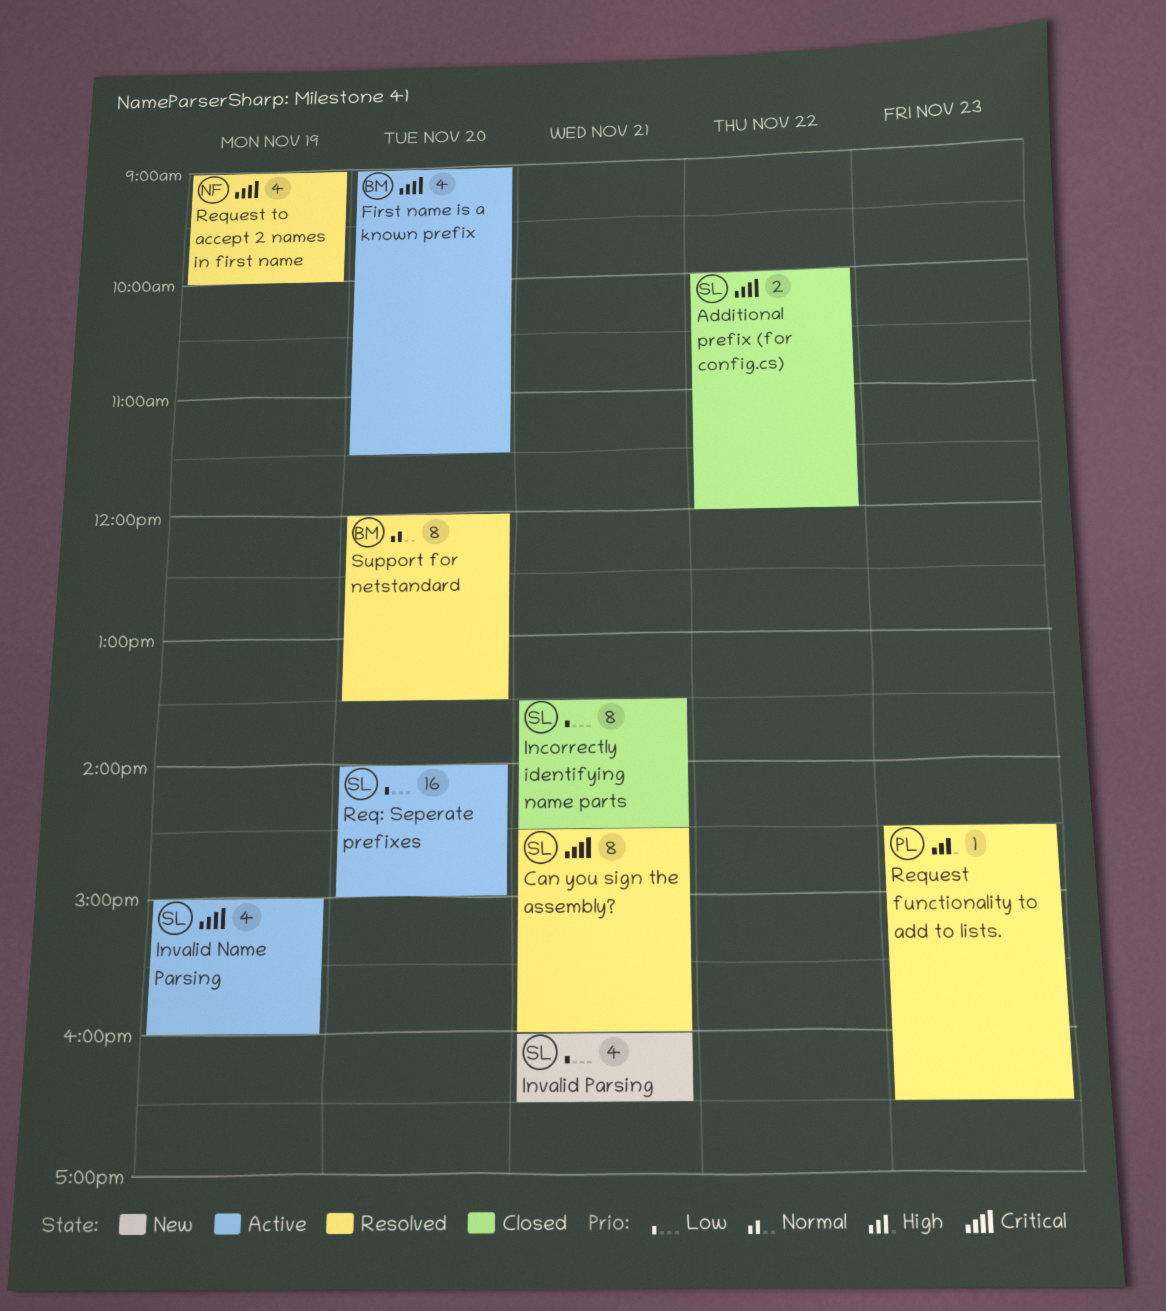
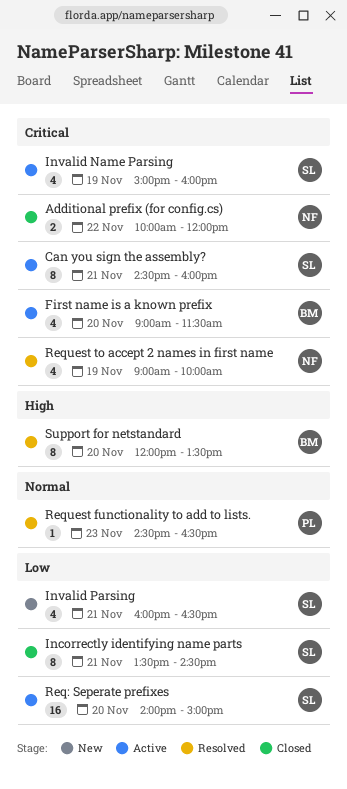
Additional prefix (for config.cs), owner: SL -> NF
Can you sign the assembly?, status: Resolved -> Active
Request functionality to add to lists., priority: High -> Normal
Support for netstandard, priority: Normal -> High

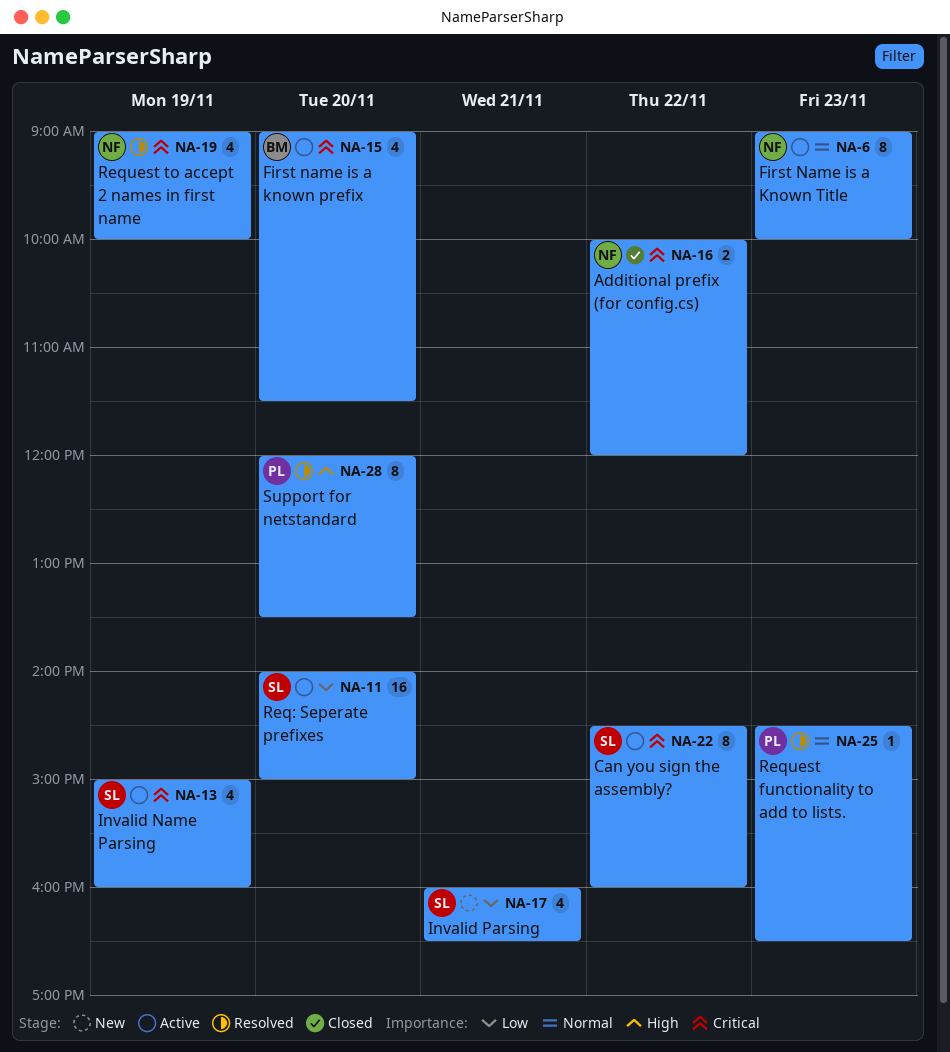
Can you sign the assembly?, day: Nov 21 -> Nov 22
First Name is a Known Title: none -> present
Incorrectly identifying name parts: present -> none
Support for netstandard, owner: BM -> PL

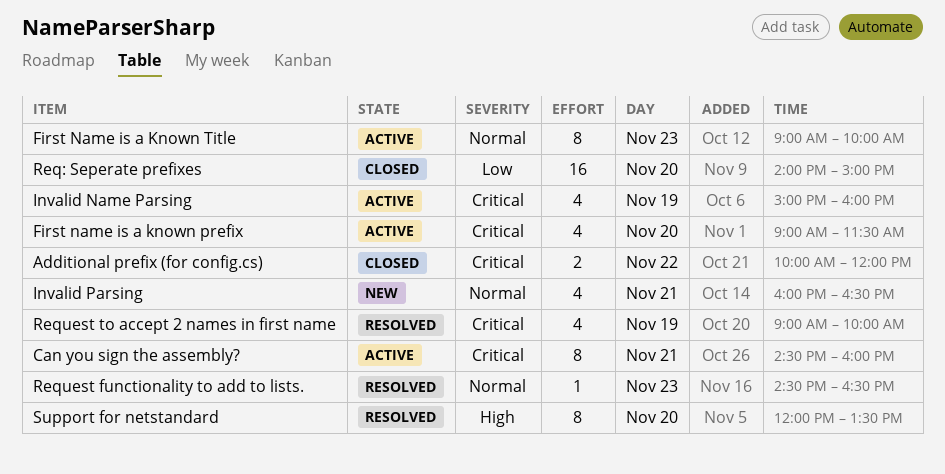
Can you sign the assembly?, day: Nov 22 -> Nov 21
Invalid Parsing, priority: Low -> Normal
Req: Seperate prefixes, status: Active -> Closed

